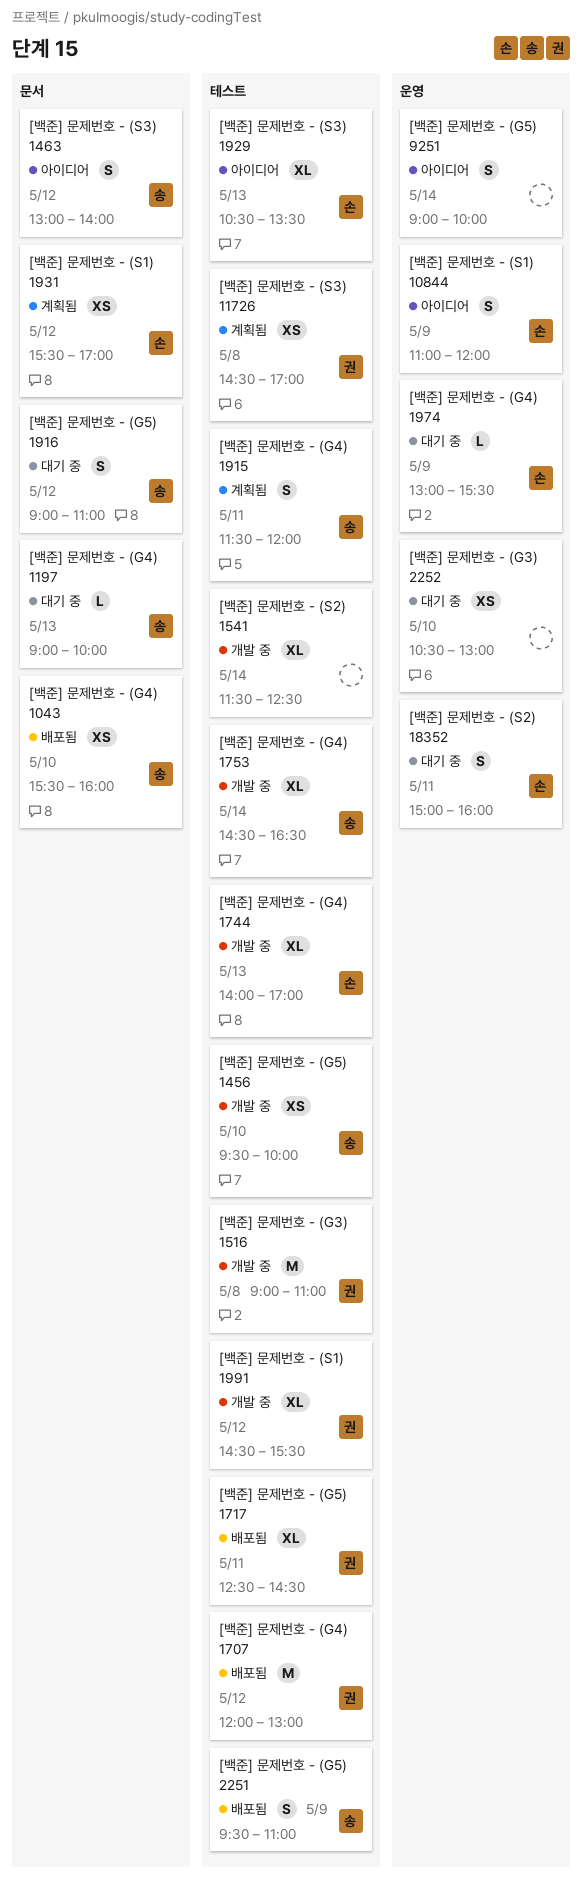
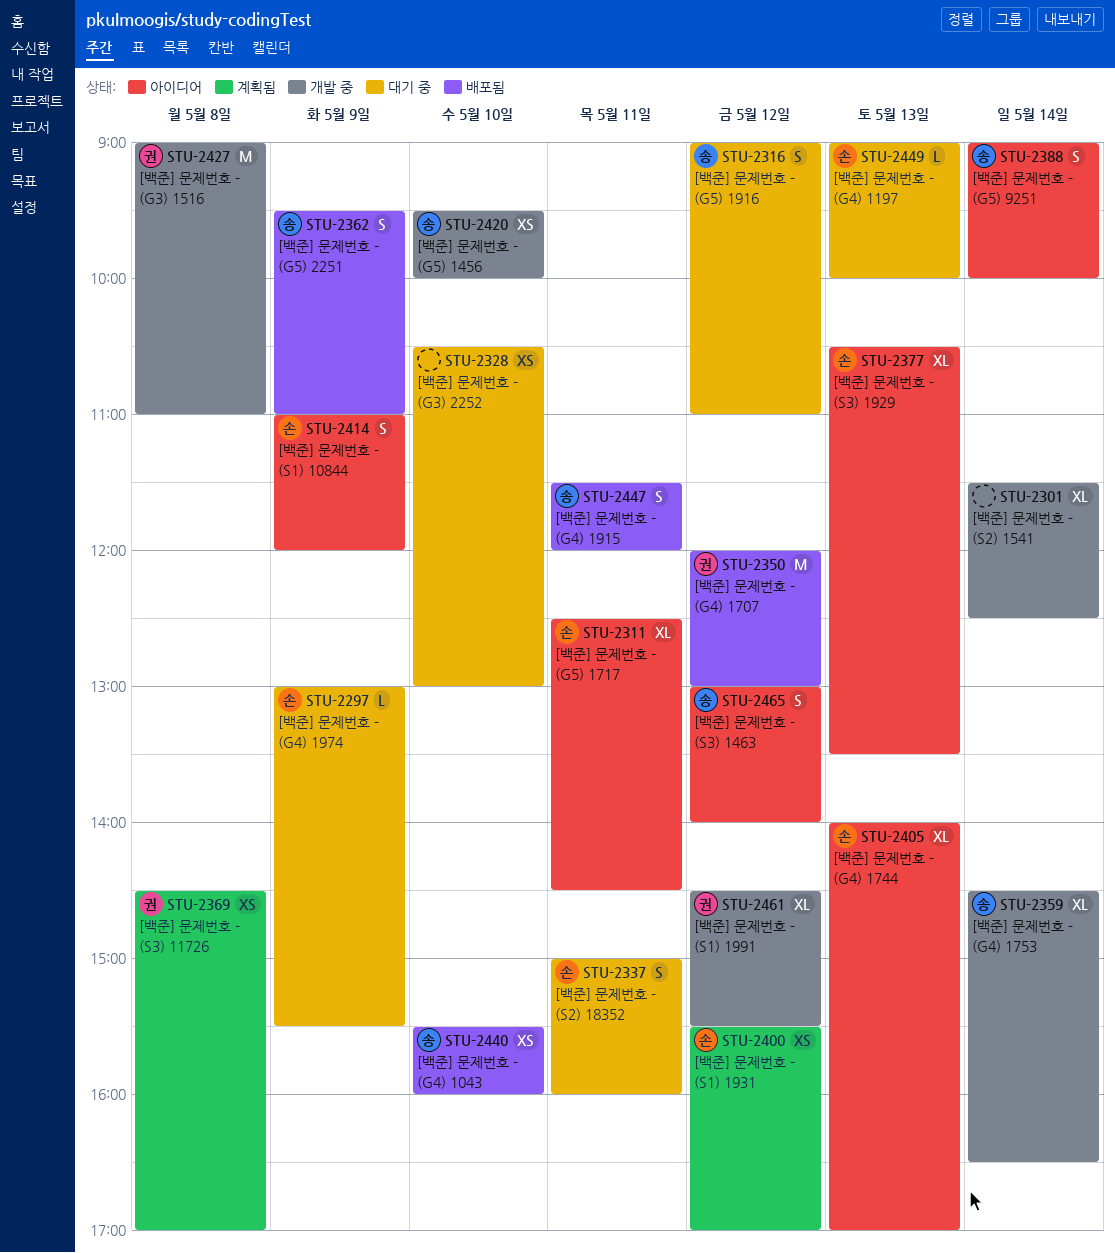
[백준] 문제번호 - (G4) 1197, owner: 송 -> 손
[백준] 문제번호 - (G4) 1744, status: 개발 중 -> 아이디어
[백준] 문제번호 - (G4) 1915, status: 계획됨 -> 배포됨
[백준] 문제번호 - (G5) 1717, status: 배포됨 -> 아이디어
[백준] 문제번호 - (G5) 1717, owner: 권 -> 손
[백준] 문제번호 - (G5) 9251, owner: none -> 송

